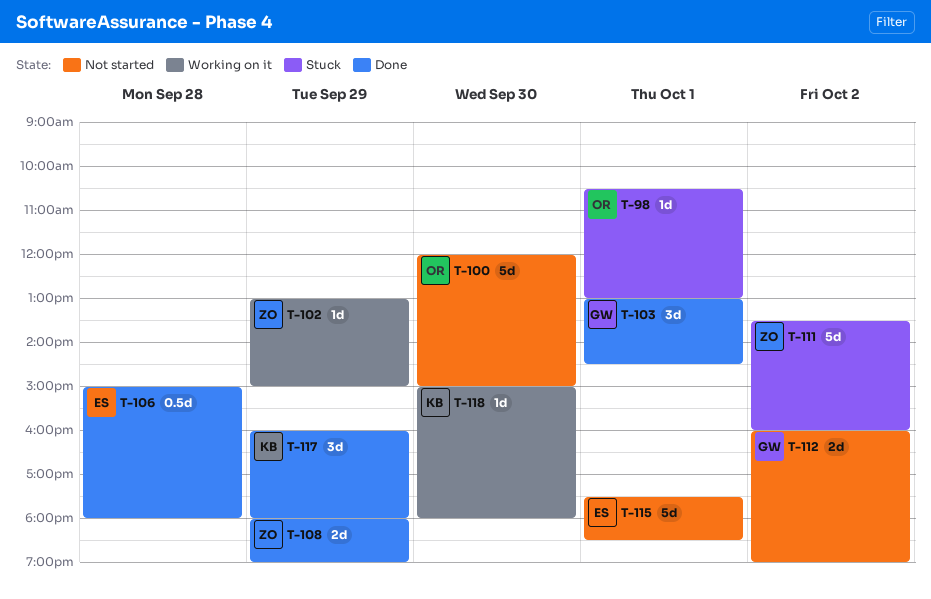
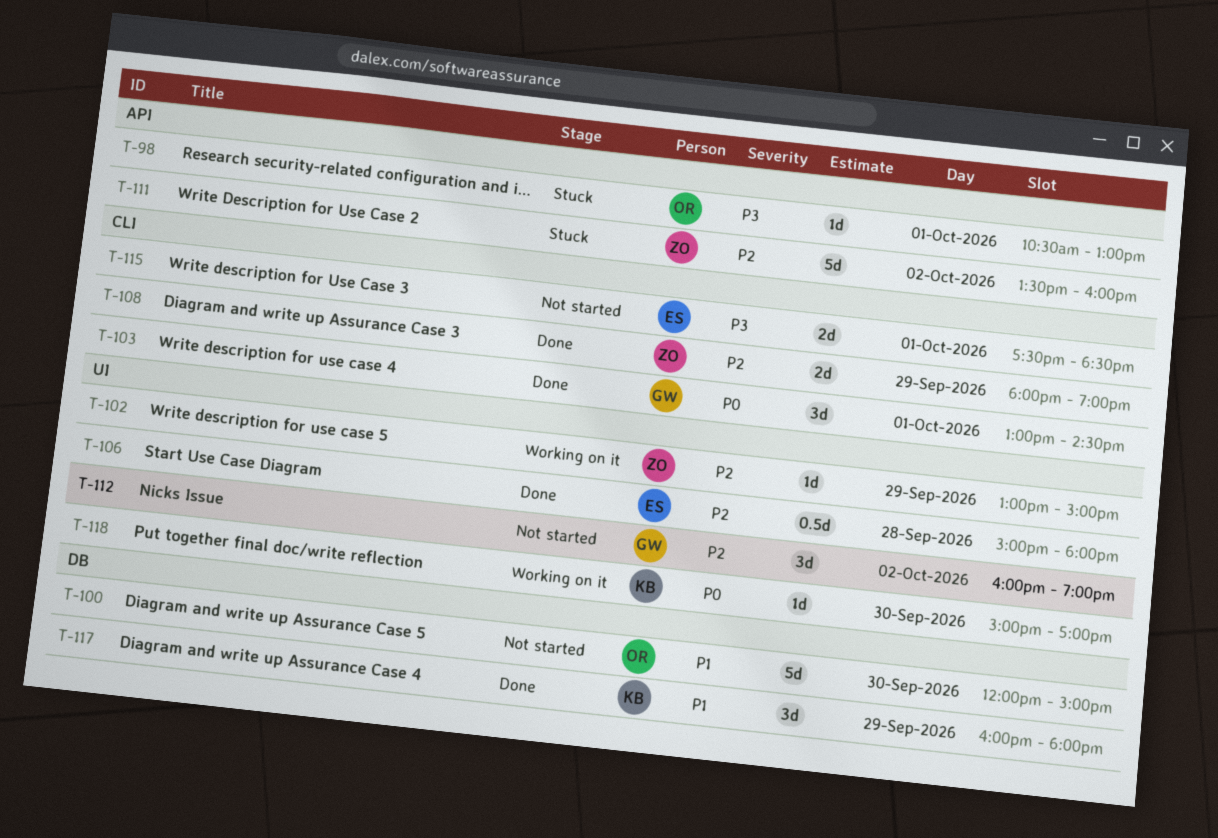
T-112, estimate: 2d -> 3d
T-115, estimate: 5d -> 2d
T-118, ends: 18:00 -> 17:00

